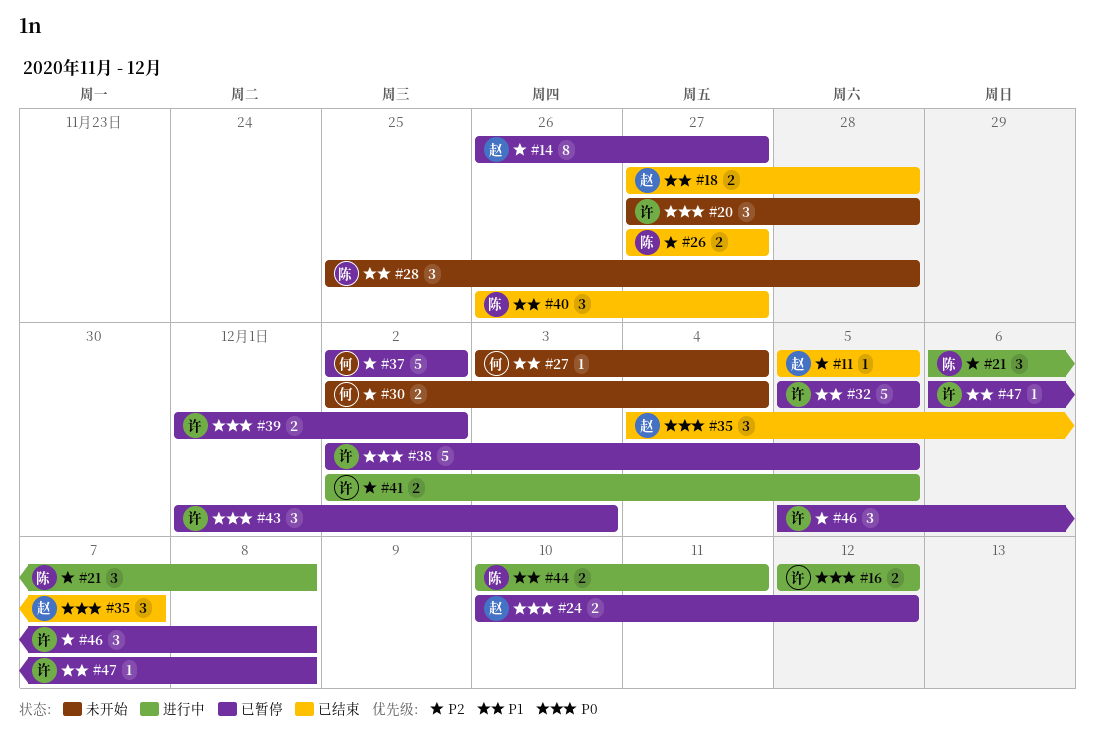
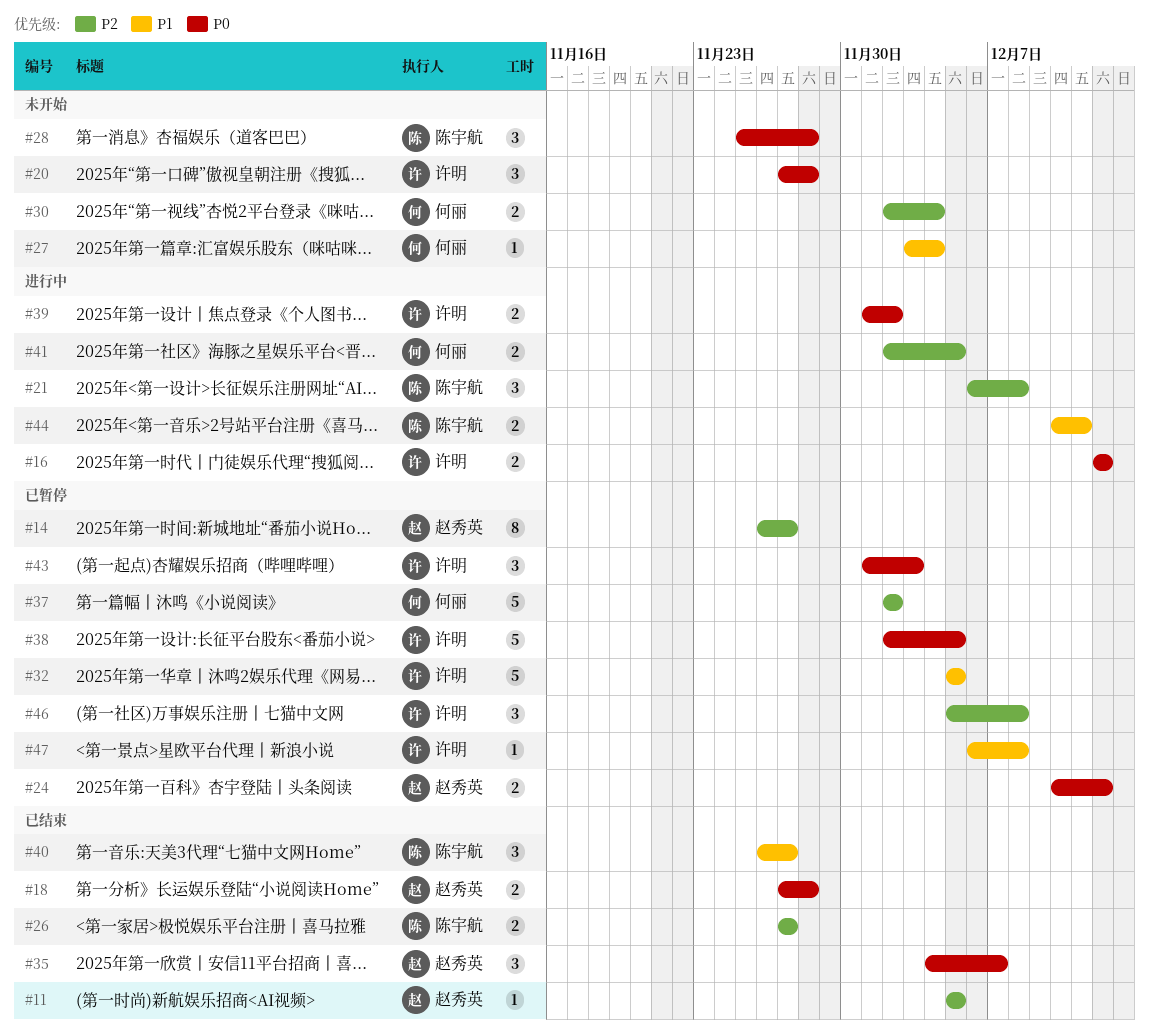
#18, priority: P1 -> P0
#28, priority: P1 -> P0
#39, status: 已暂停 -> 进行中
#41, owner: 许明 -> 何丽

